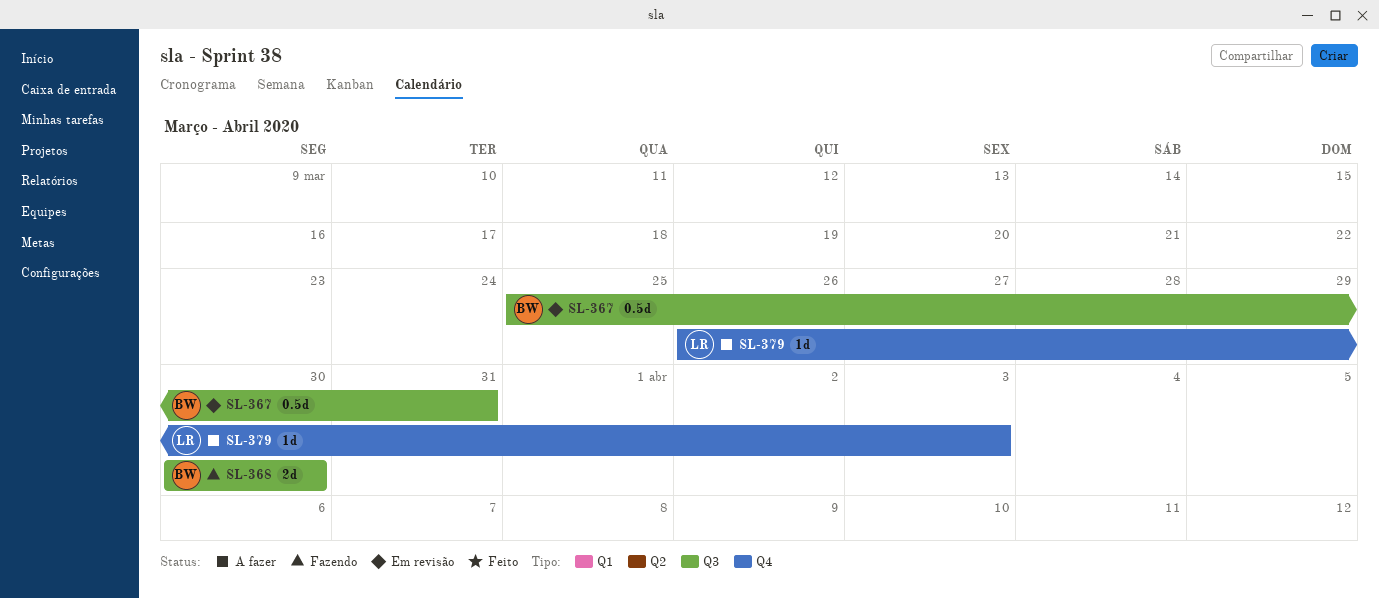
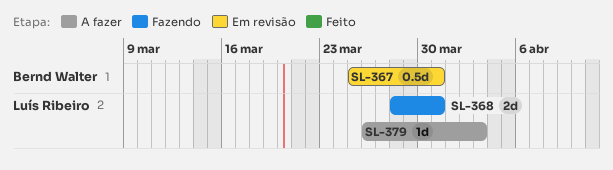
SL-368, owner: Bernd Walter -> Luís Ribeiro
SL-368, start: Mar 30 -> Mar 28
SL-368, due: Mar 30 -> Mar 31

